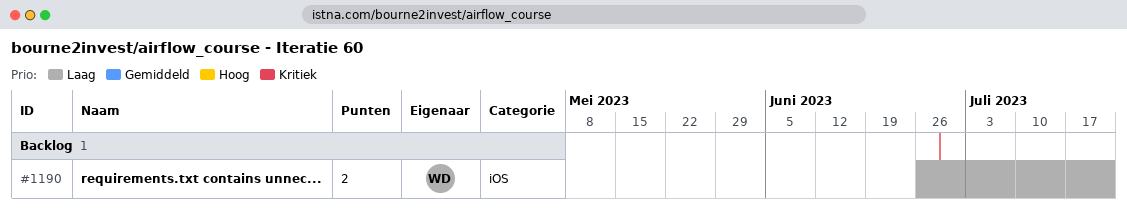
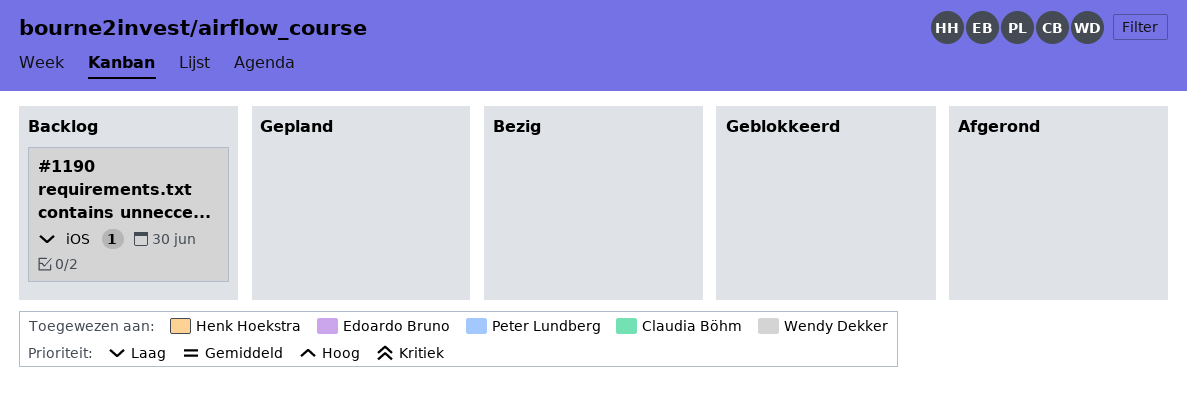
#1190, estimate: 2 -> 1
#1190, due: Jul 21 -> Jun 30

